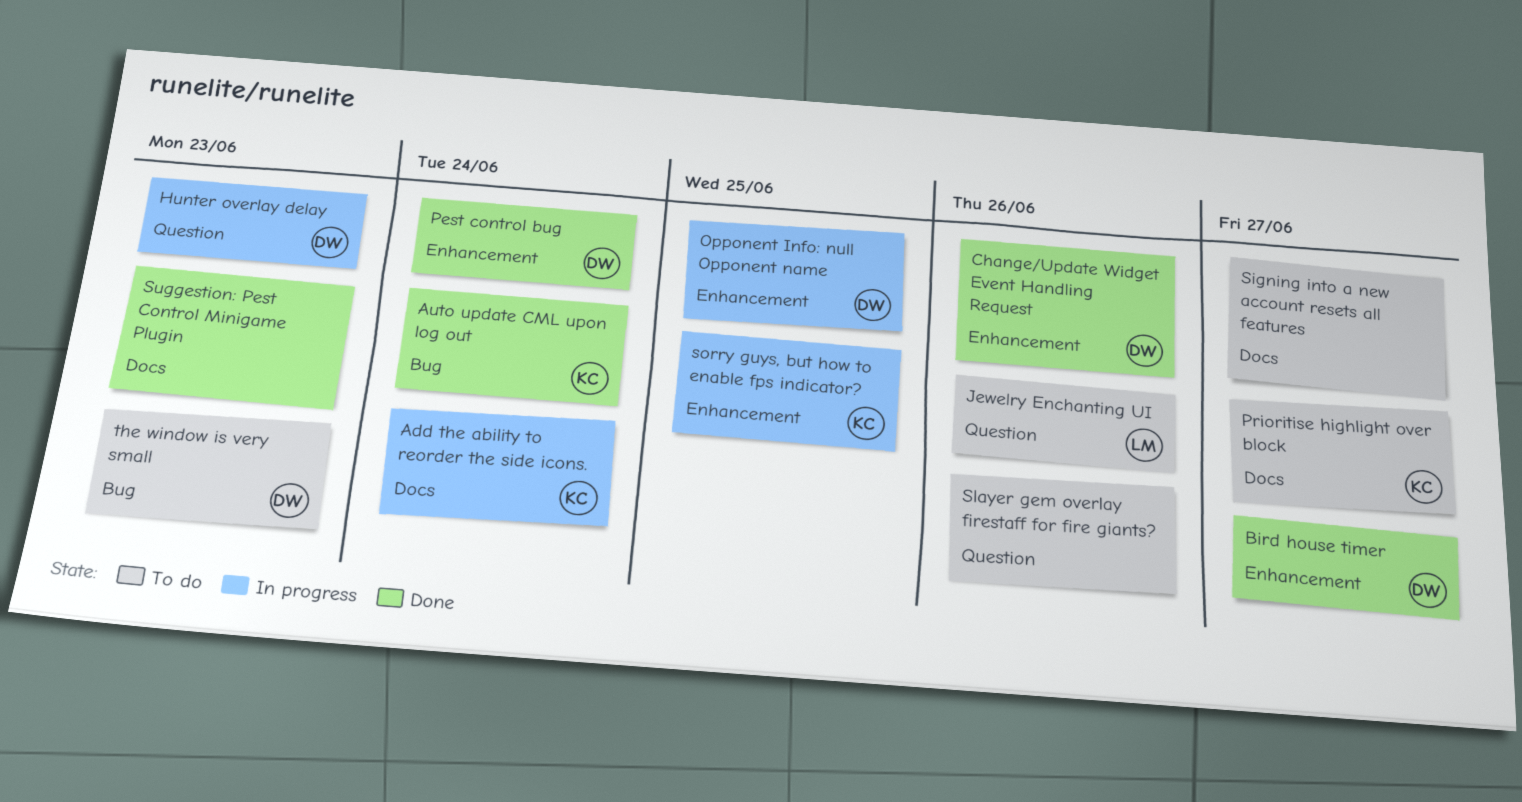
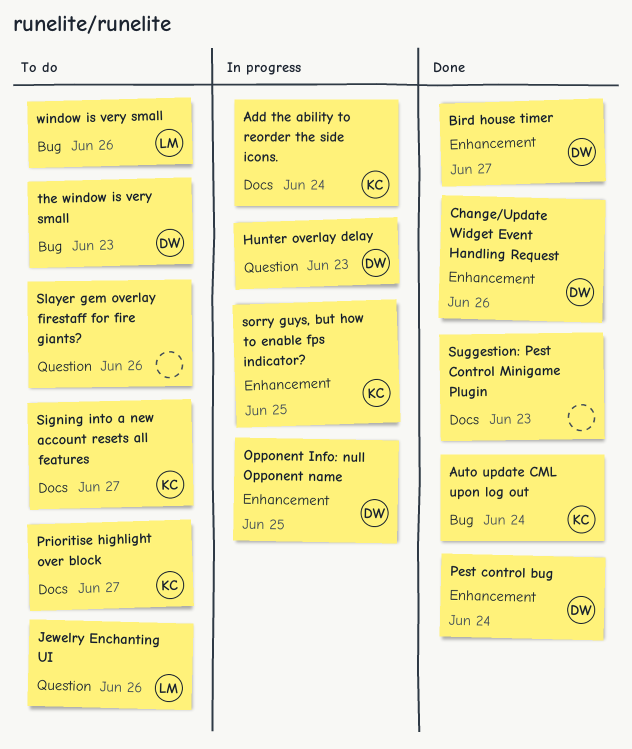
Signing into a new account resets all features, owner: none -> KC
window is very small: none -> present

